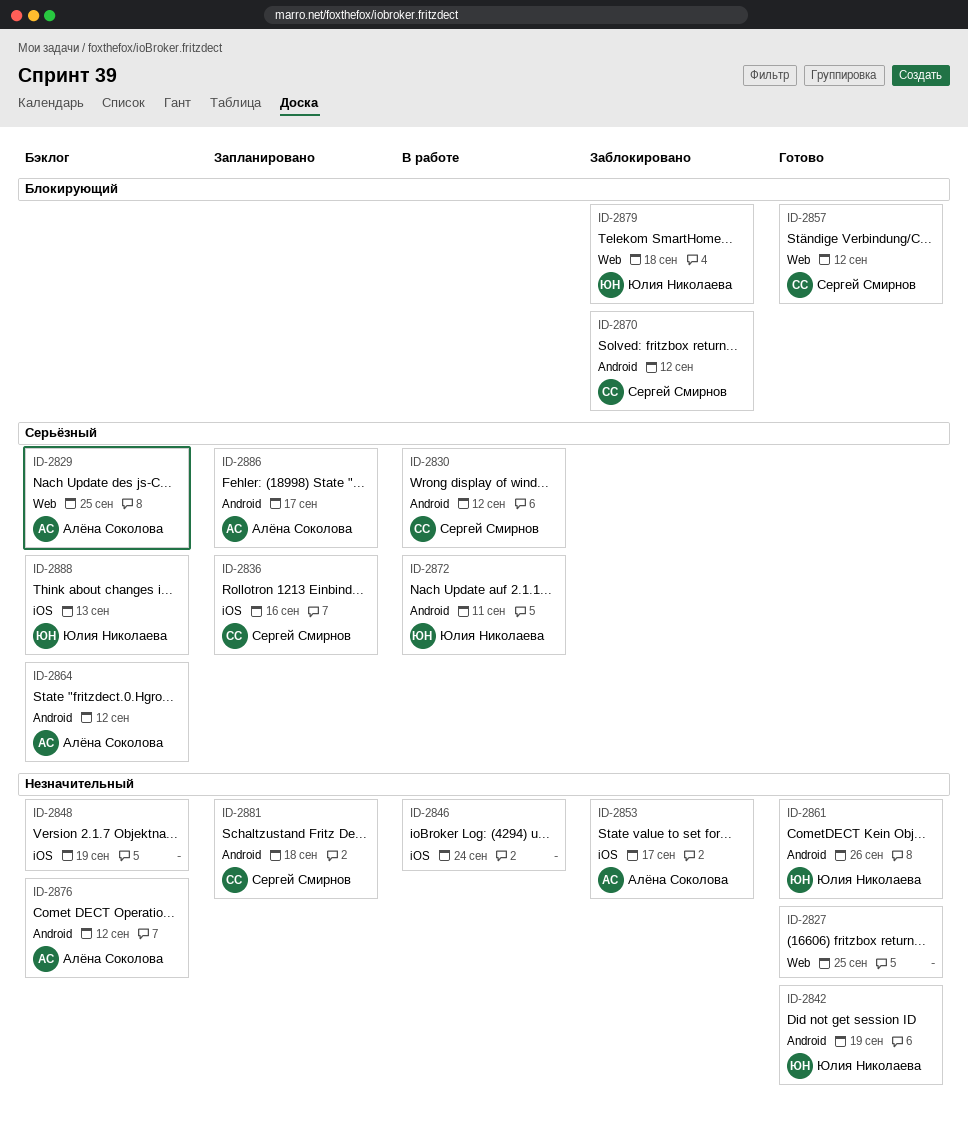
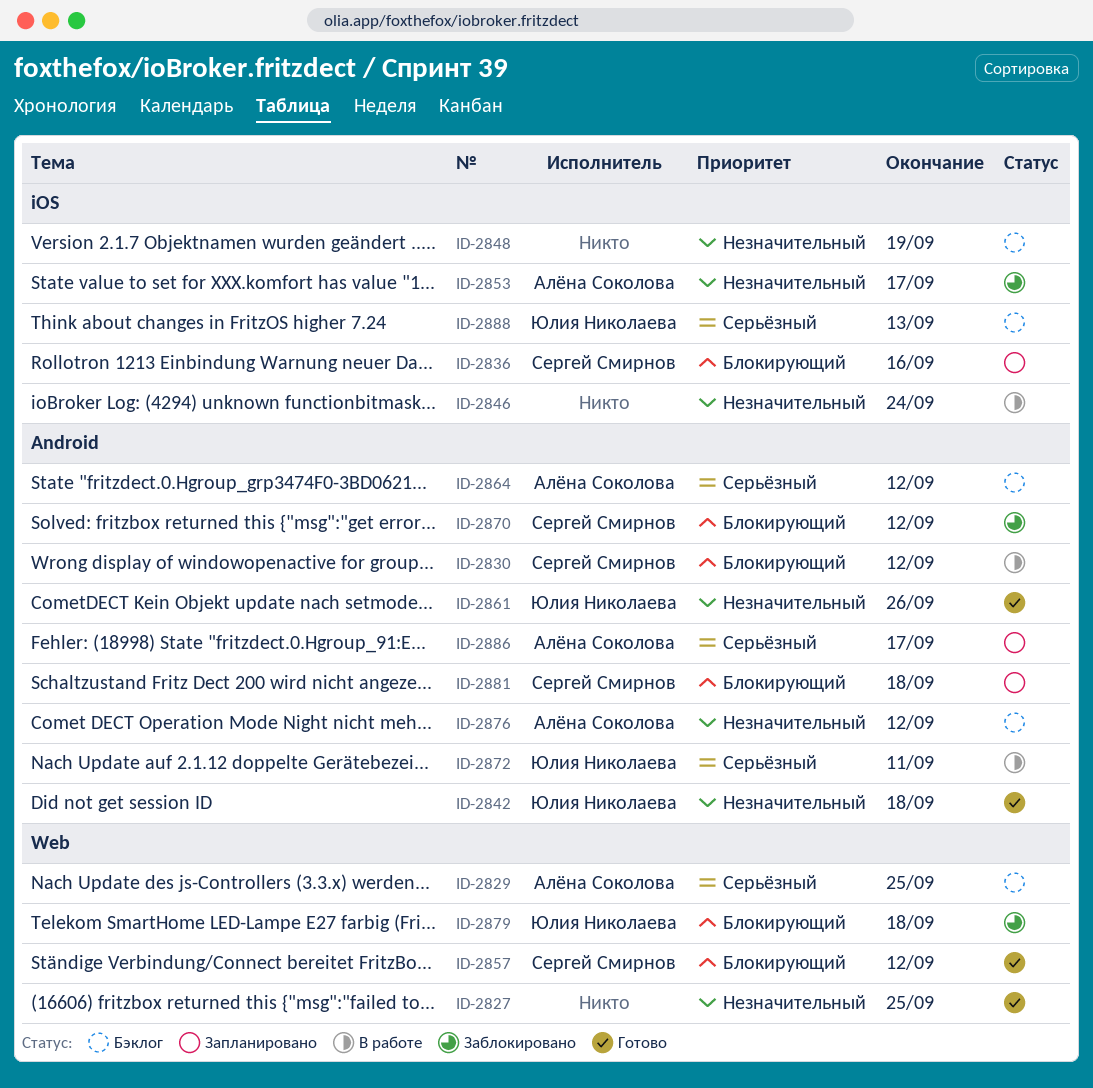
ID-2830, priority: Серьёзный -> Блокирующий
ID-2836, priority: Серьёзный -> Блокирующий
ID-2842, due: Sep 19 -> Sep 18
ID-2881, priority: Незначительный -> Блокирующий

